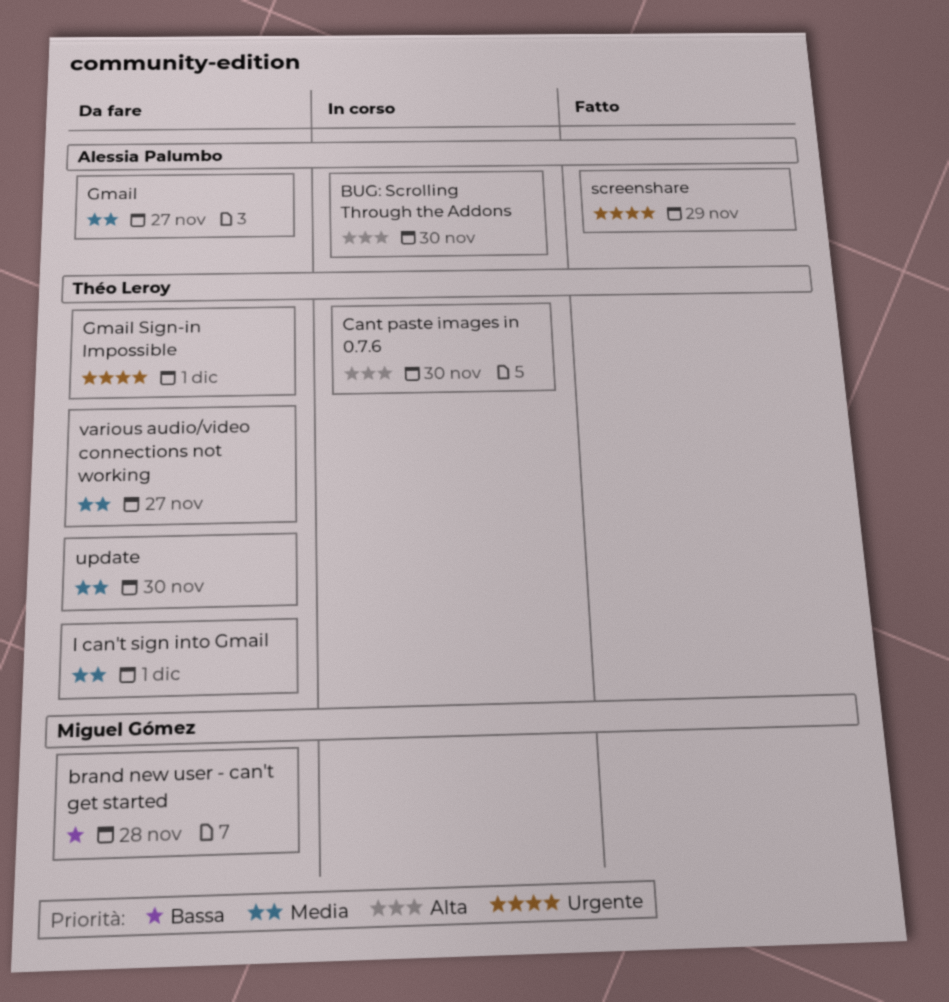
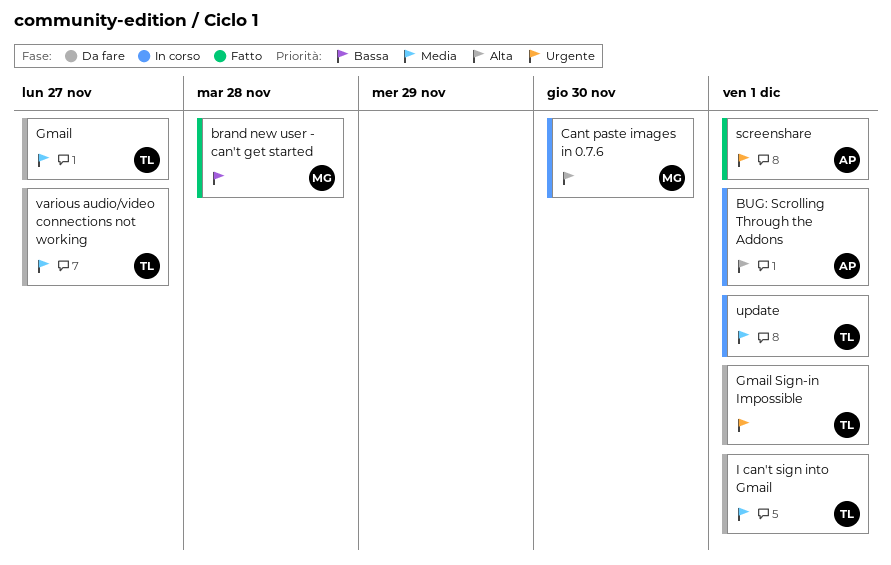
brand new user - can't get started, status: Da fare -> Fatto
BUG: Scrolling Through the Addons, due: Nov 30 -> Dec 1
Cant paste images in 0.7.6, owner: Théo Leroy -> Miguel Gómez
Gmail, owner: Alessia Palumbo -> Théo Leroy
screenshare, due: Nov 29 -> Dec 1
update, status: Da fare -> In corso
update, due: Nov 30 -> Dec 1

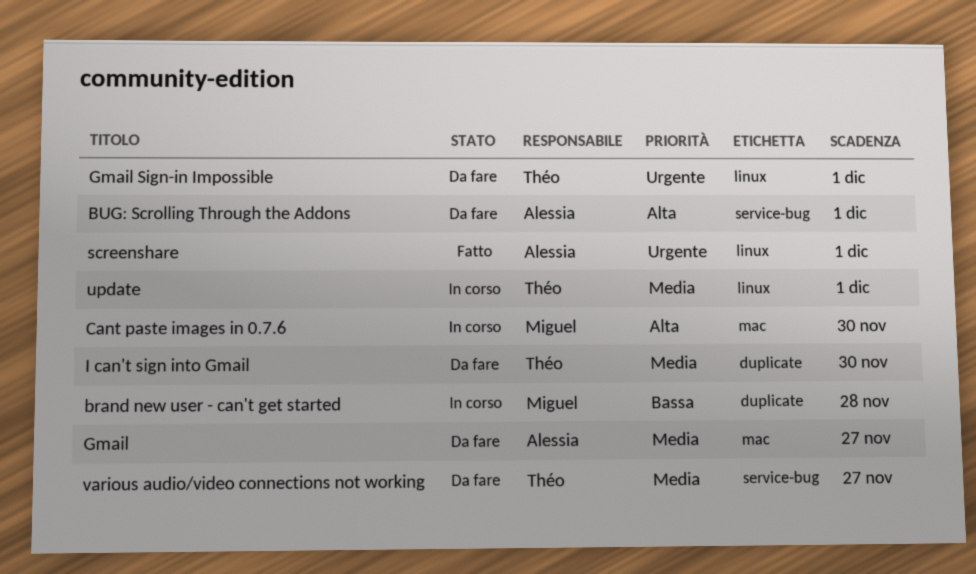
brand new user - can't get started, status: Fatto -> In corso
BUG: Scrolling Through the Addons, status: In corso -> Da fare
Gmail, owner: Théo -> Alessia
I can't sign into Gmail, due: Dec 1 -> Nov 30

